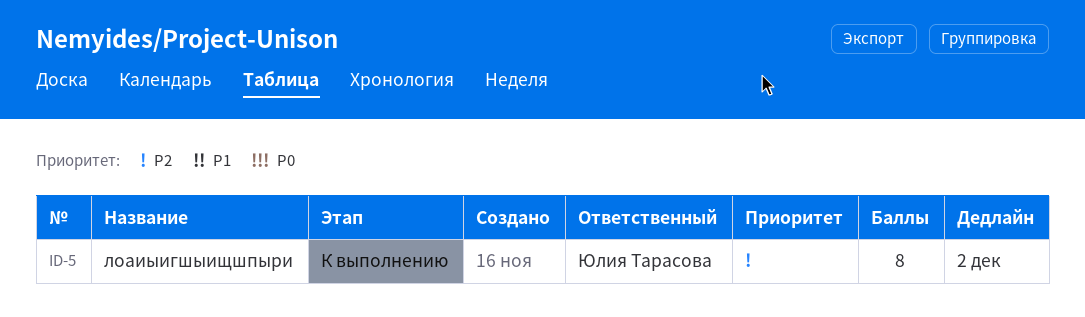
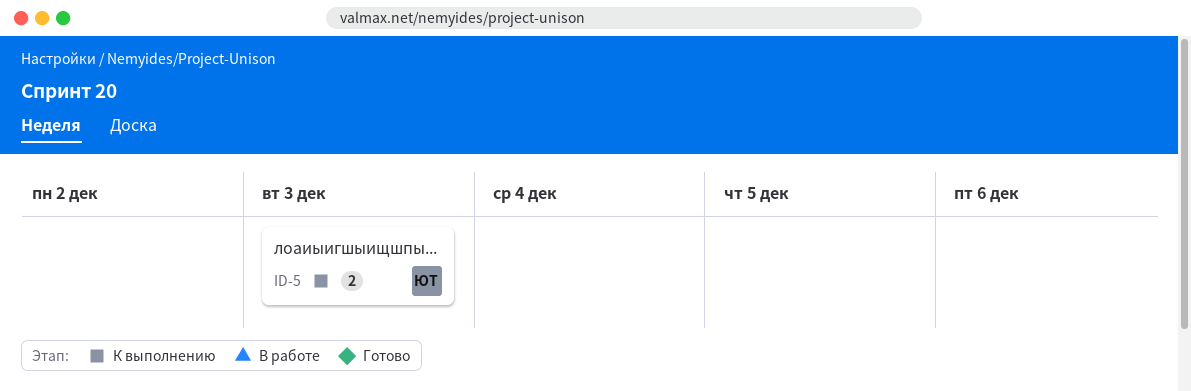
ID-5, estimate: 8 -> 2
ID-5, due: Dec 2 -> Dec 3

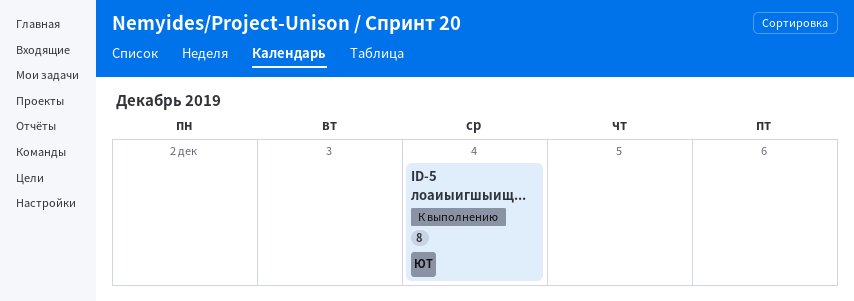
ID-5, estimate: 2 -> 8
ID-5, due: Dec 3 -> Dec 4

